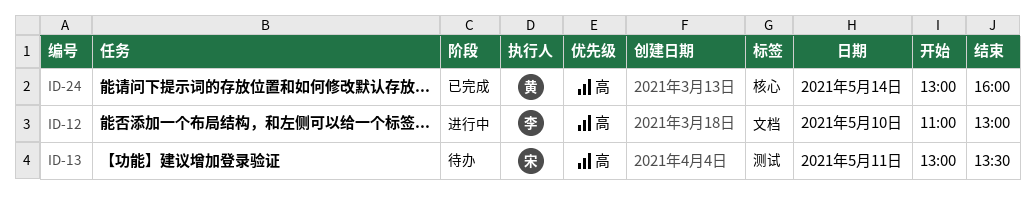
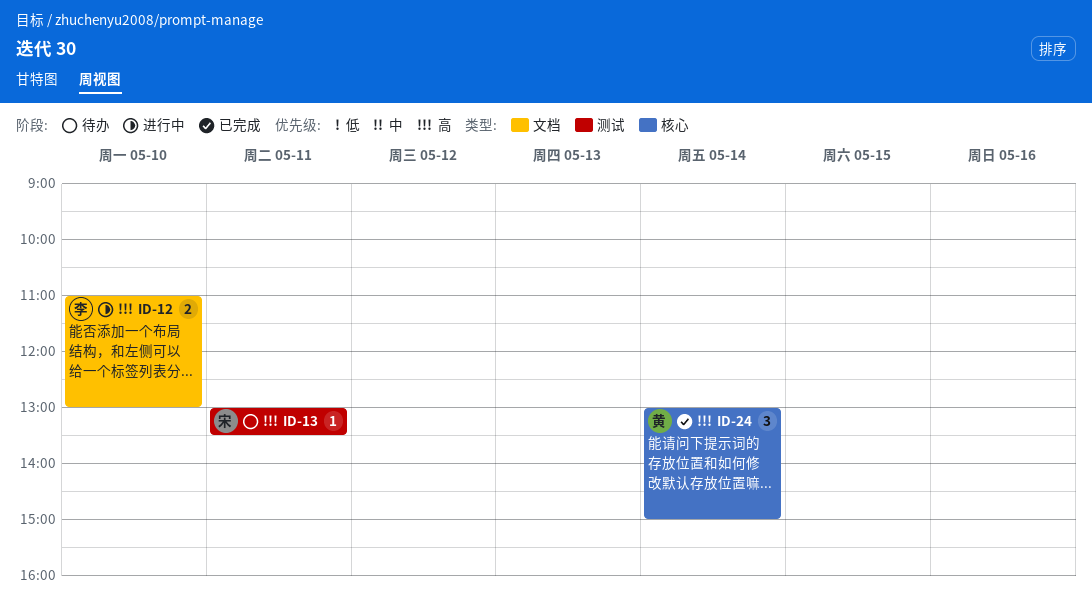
ID-24, ends: 16:00 -> 15:00

